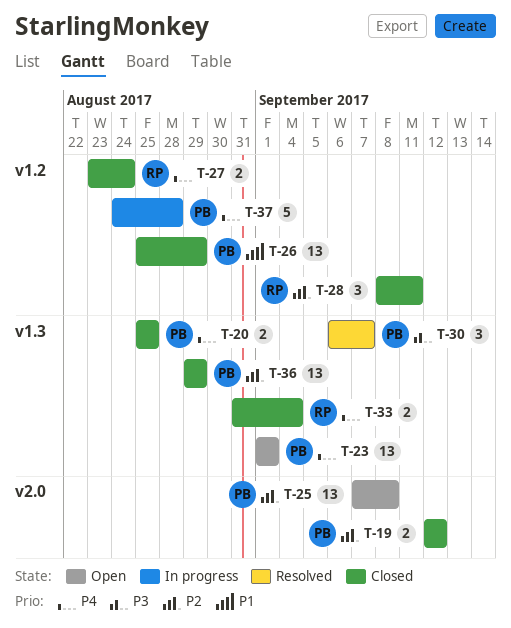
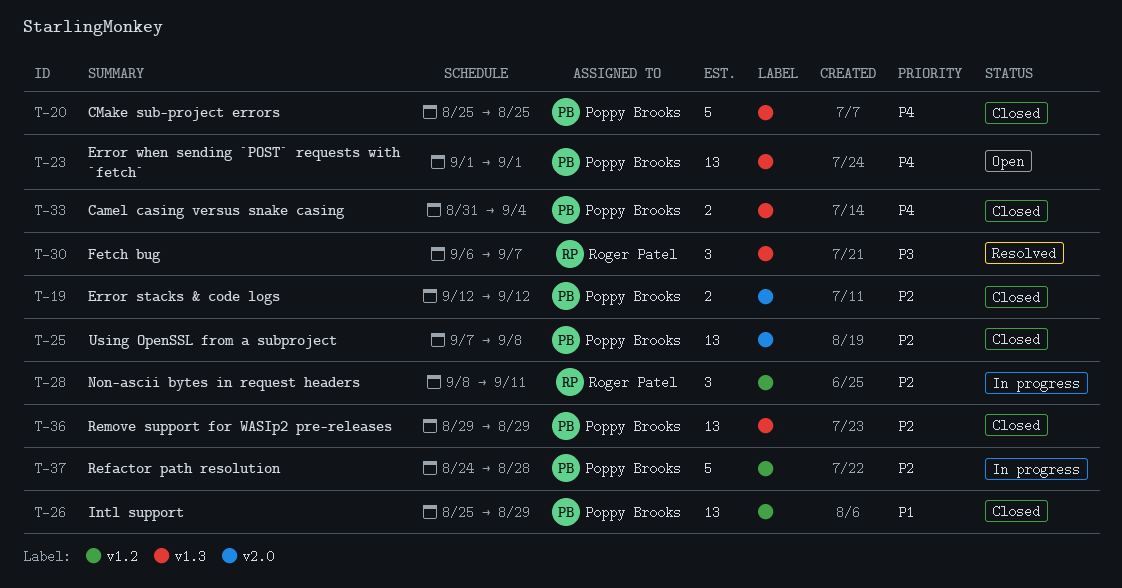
T-20, estimate: 2 -> 5
T-25, status: Open -> Closed
T-27: present -> none
T-28, status: Closed -> In progress
T-30, owner: Poppy Brooks -> Roger Patel
T-33, owner: Roger Patel -> Poppy Brooks
T-37, priority: P4 -> P2

